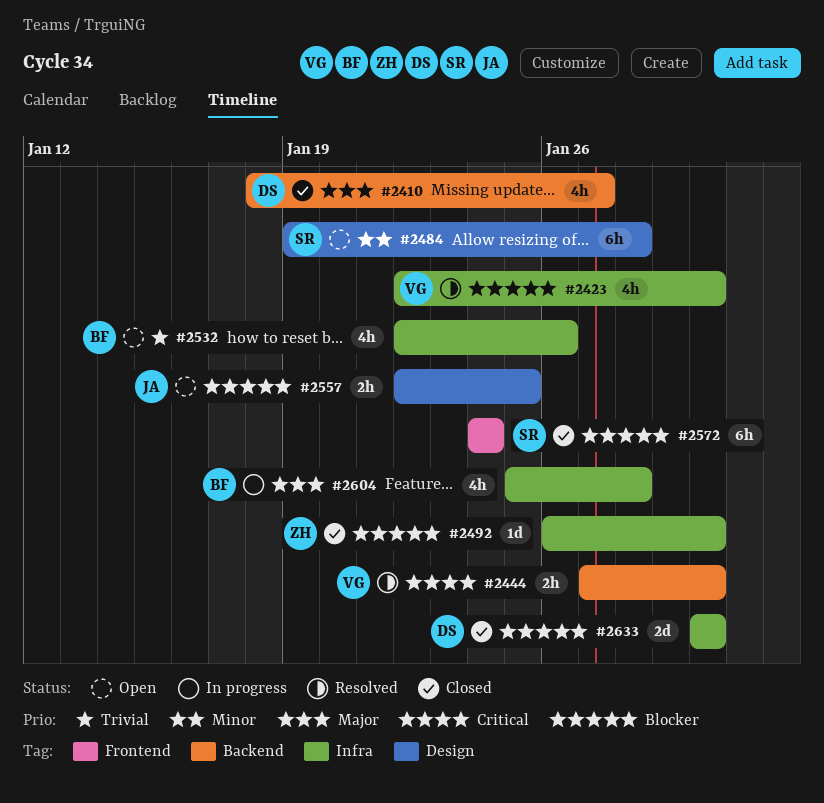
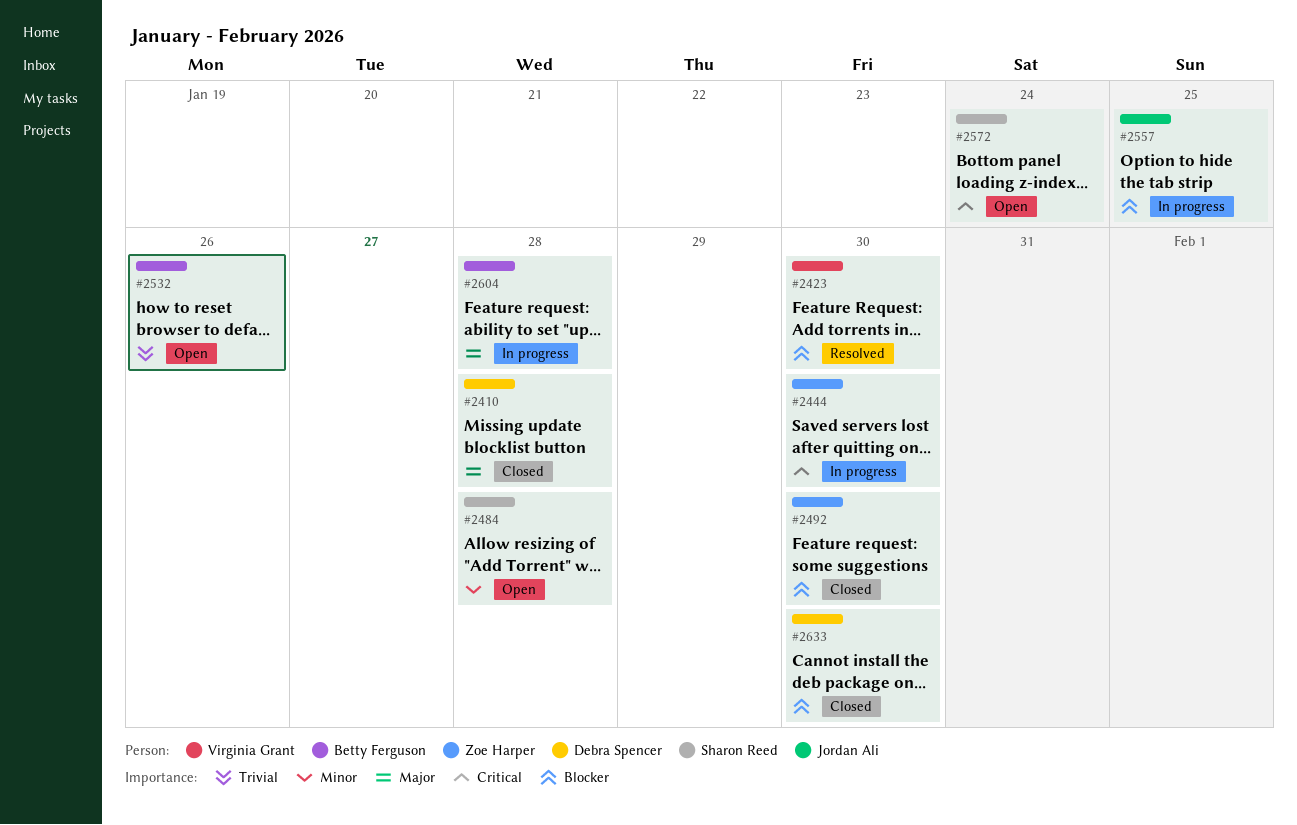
#2410, due: Jan 27 -> Jan 28
#2444, status: Resolved -> In progress
#2444, owner: Virginia Grant -> Zoe Harper
#2557, status: Open -> In progress
#2572, status: Closed -> Open
#2572, priority: Blocker -> Critical

